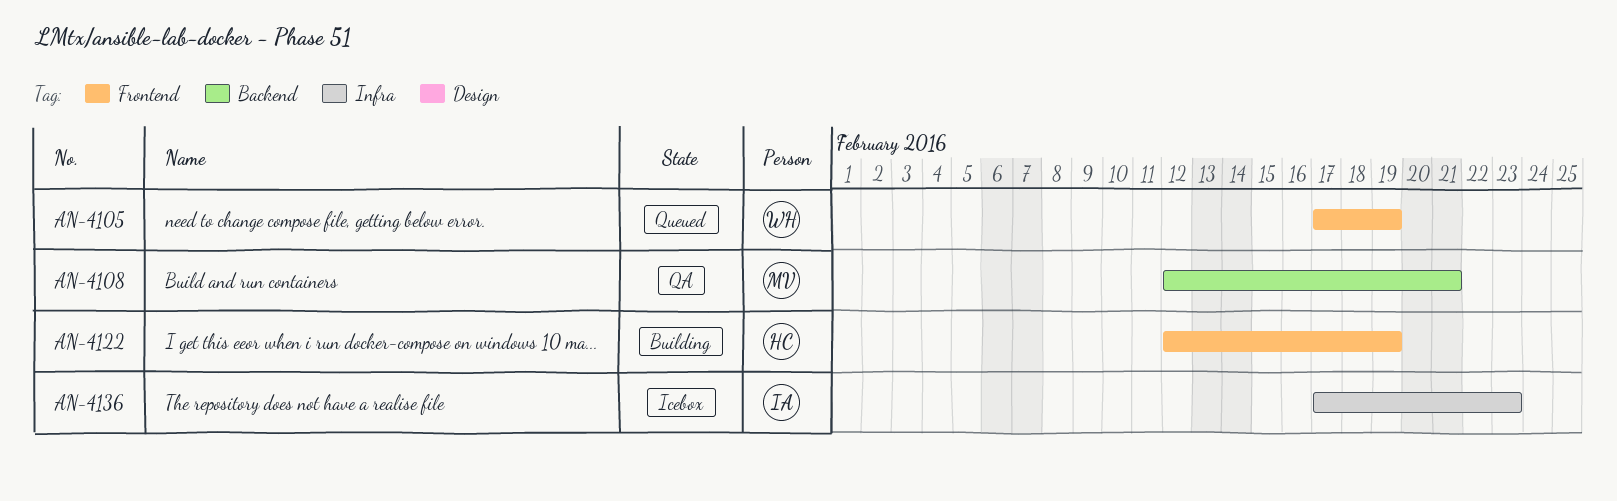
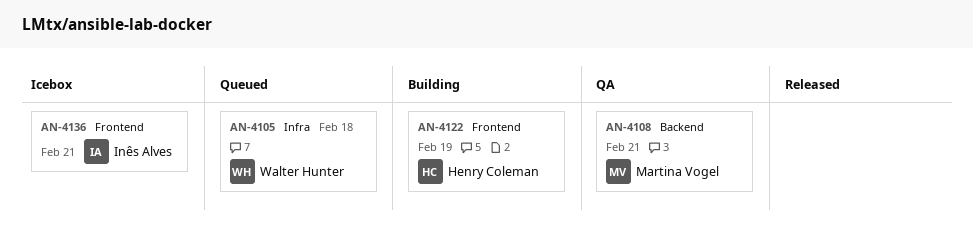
AN-4105, label: Frontend -> Infra
AN-4105, due: Feb 19 -> Feb 18
AN-4136, label: Infra -> Frontend
AN-4136, due: Feb 23 -> Feb 21

